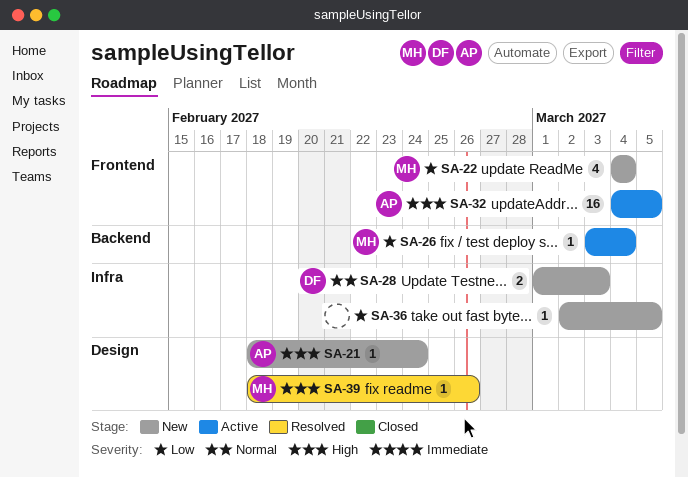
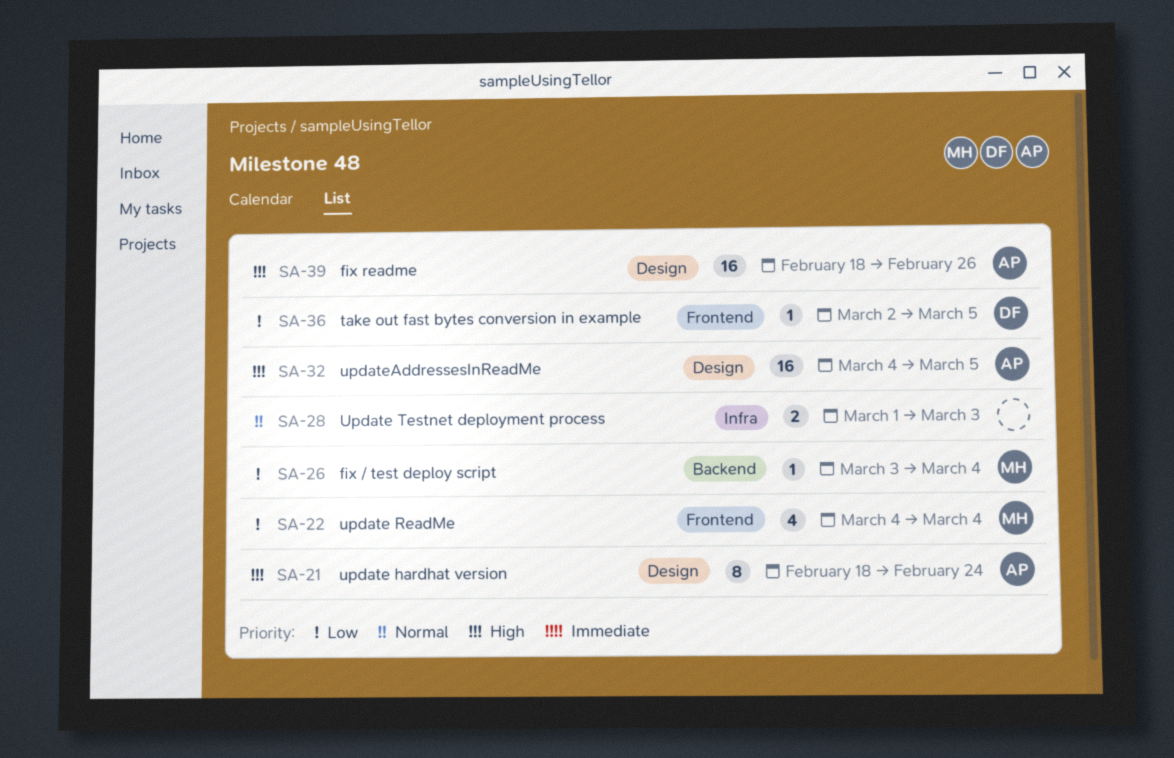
SA-21, estimate: 1 -> 8
SA-28, owner: DF -> none
SA-32, label: Frontend -> Design
SA-36, owner: none -> DF
SA-36, label: Infra -> Frontend
SA-39, owner: MH -> AP
SA-39, estimate: 1 -> 16

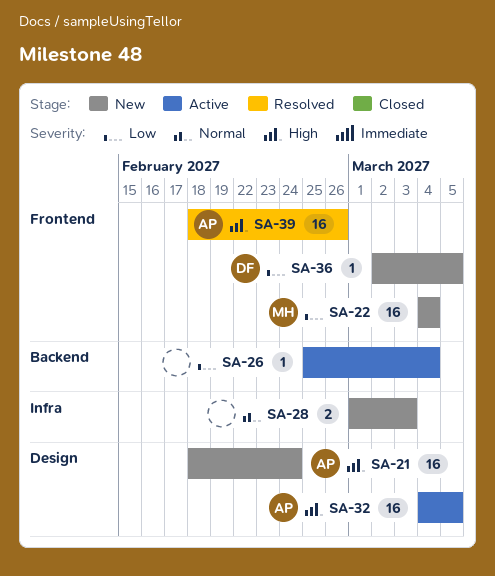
SA-21, estimate: 8 -> 16
SA-22, estimate: 4 -> 16
SA-26, owner: MH -> none
SA-26, start: Mar 3 -> Feb 25
SA-39, label: Design -> Frontend

